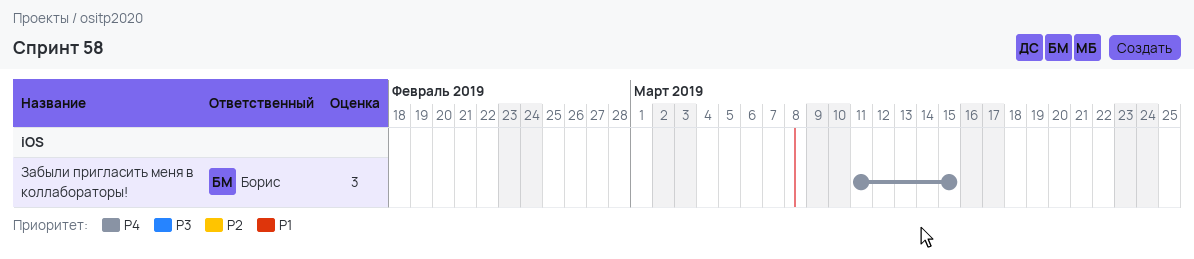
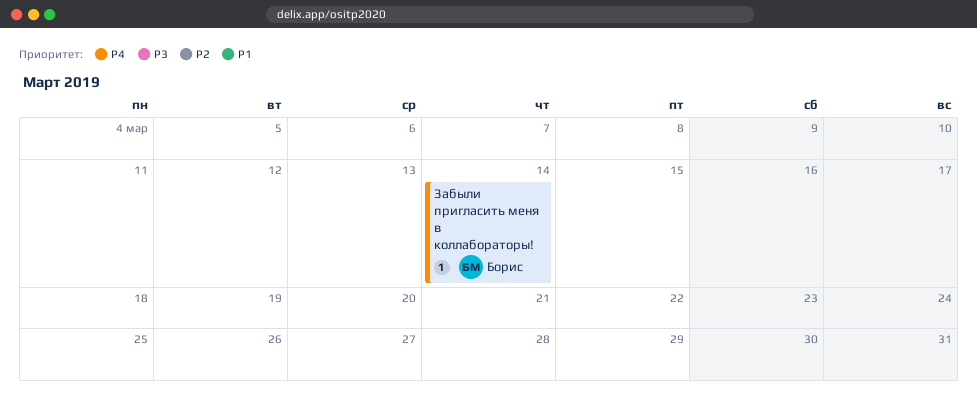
Забыли пригласить меня в коллабораторы!, estimate: 3 -> 1
Забыли пригласить меня в коллабораторы!, due: Mar 15 -> Mar 14

